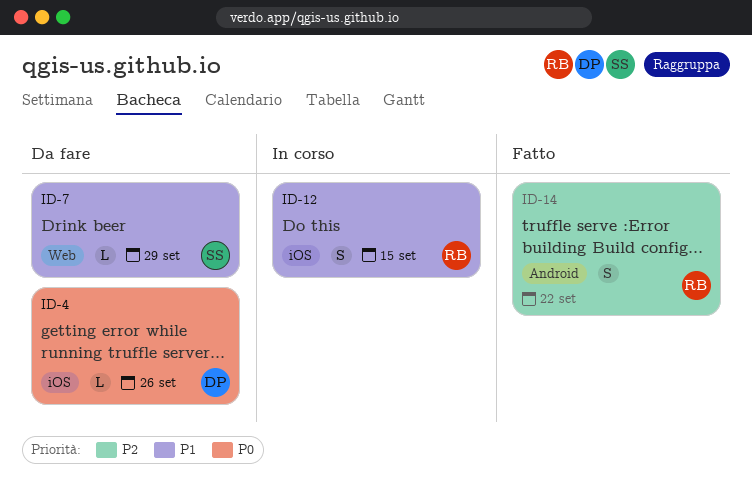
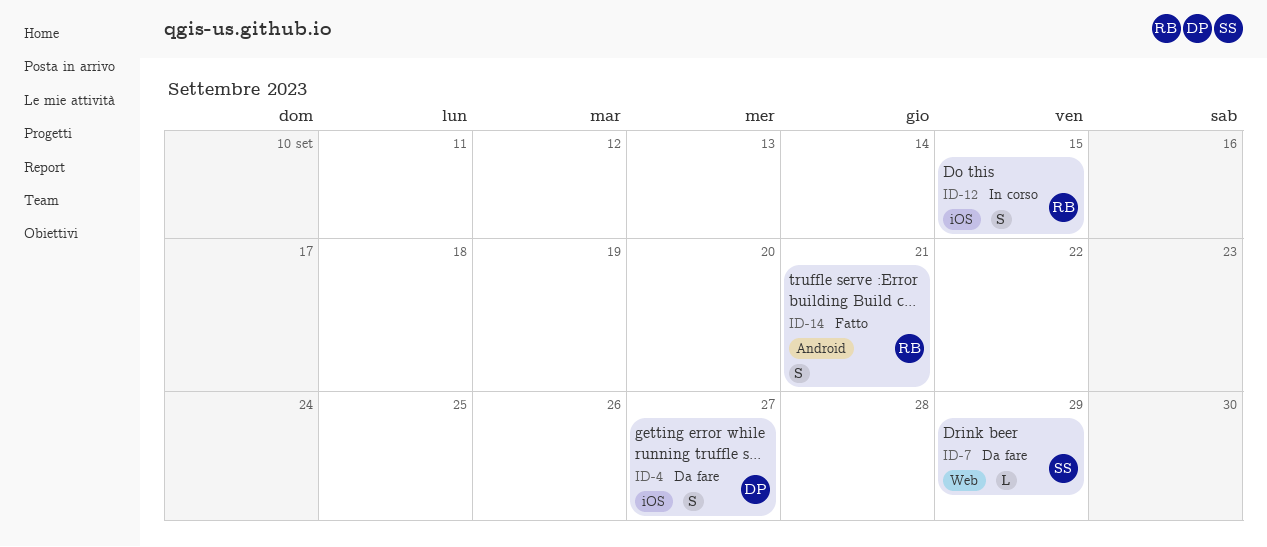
ID-4, estimate: L -> S
ID-4, due: Sep 26 -> Sep 27
ID-14, due: Sep 22 -> Sep 21

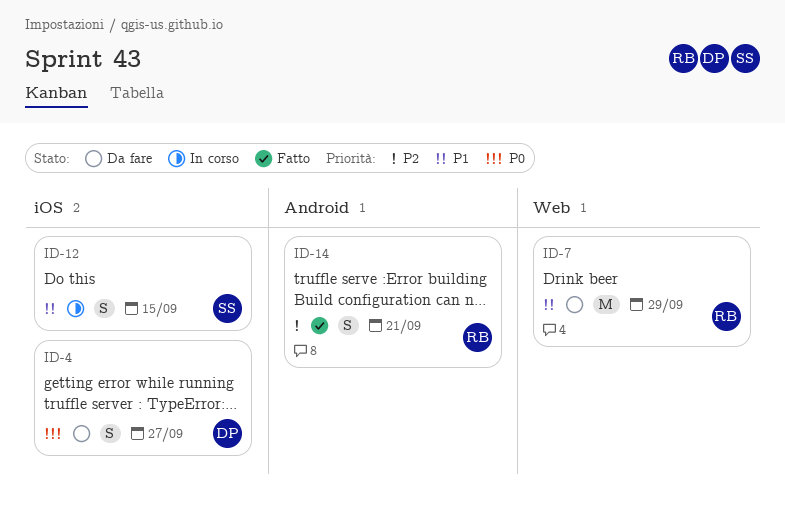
ID-7, owner: SS -> RB
ID-7, estimate: L -> M
ID-12, owner: RB -> SS

